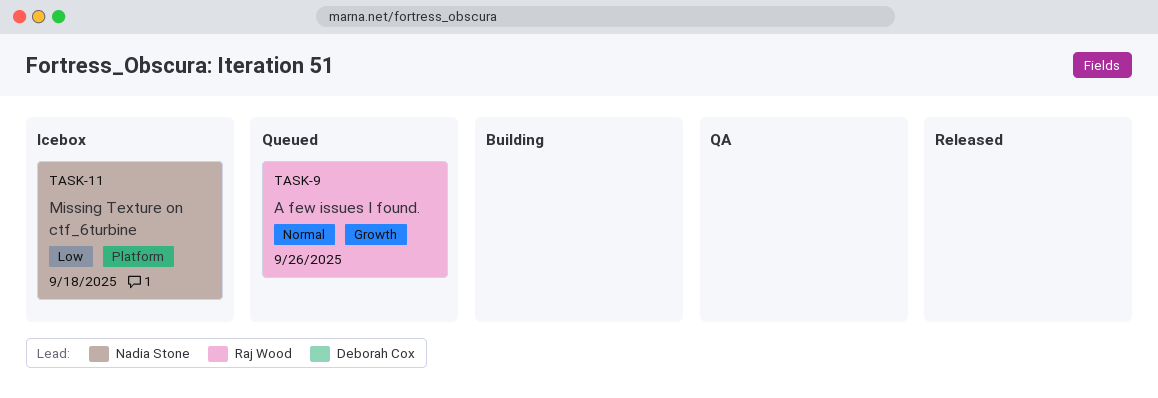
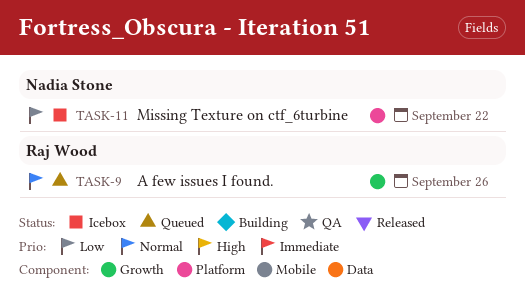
TASK-11, due: Sep 18 -> Sep 22

